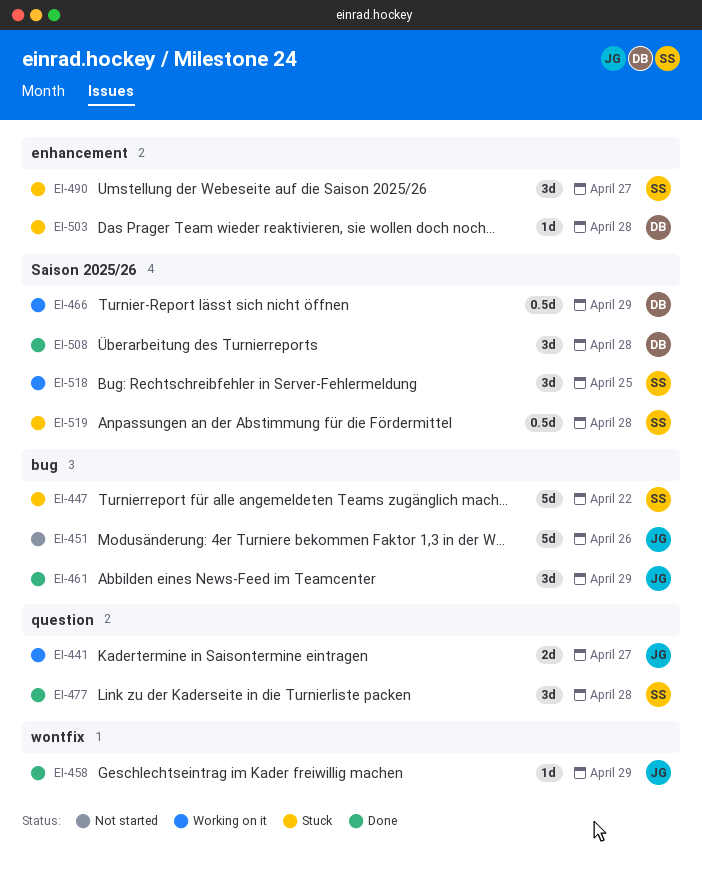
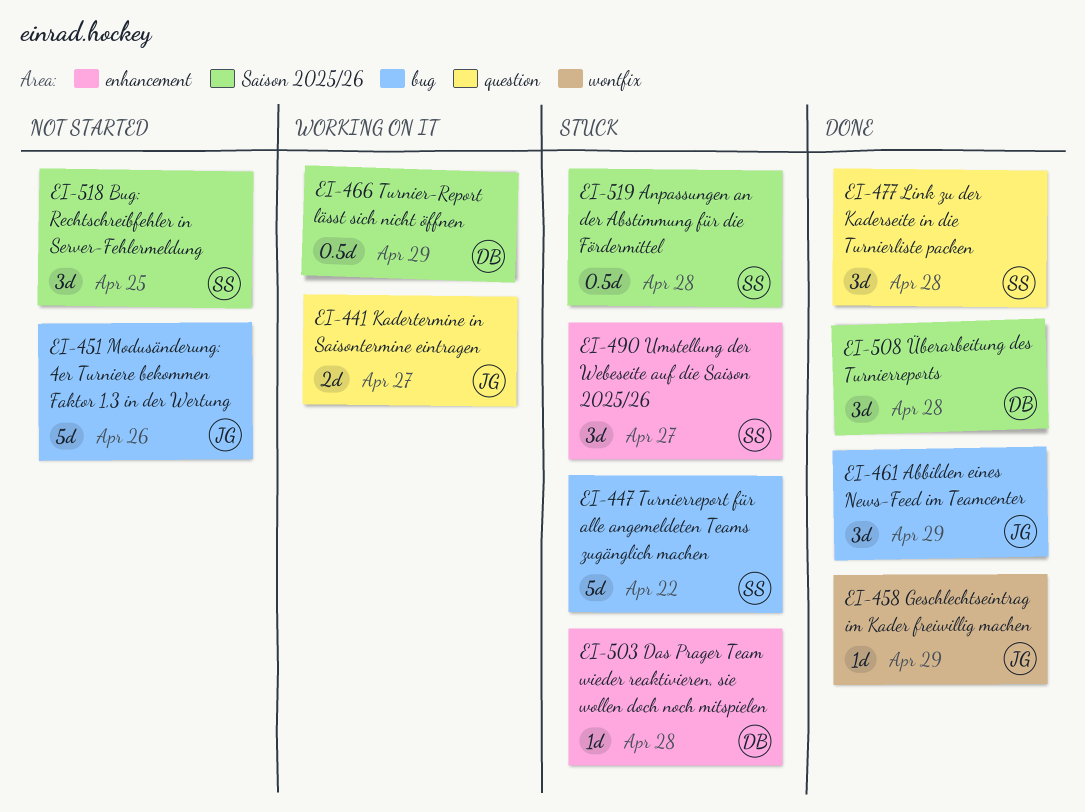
EI-518, status: Working on it -> Not started

